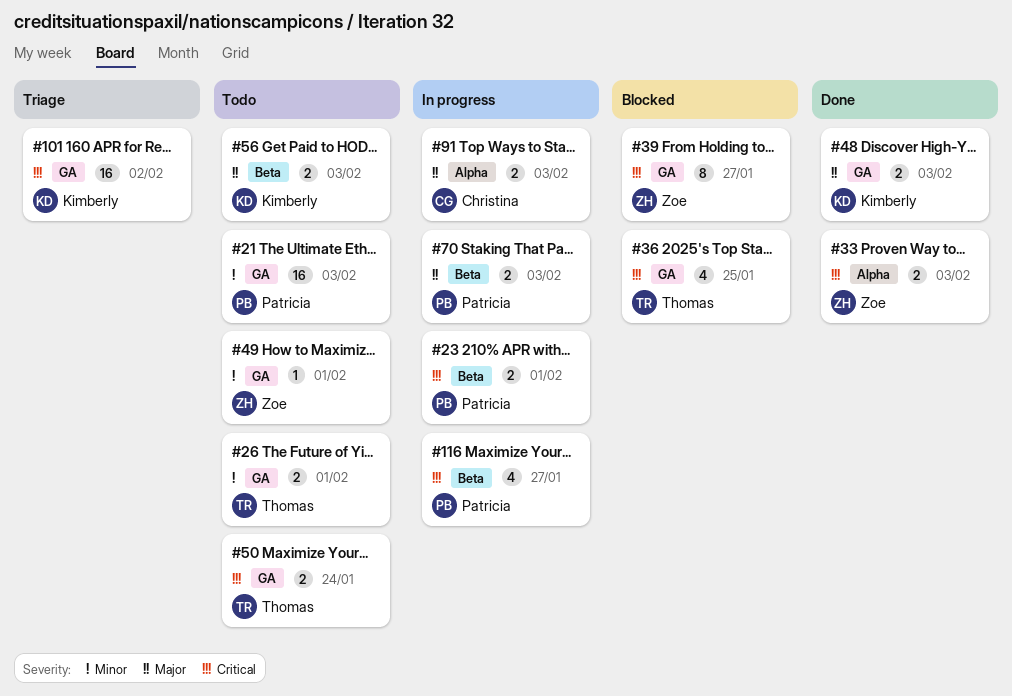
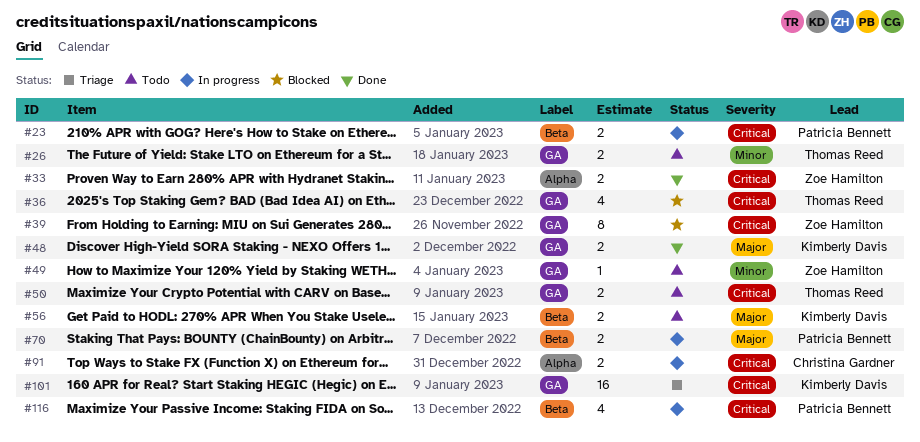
#21: present -> none
#91, priority: Major -> Critical

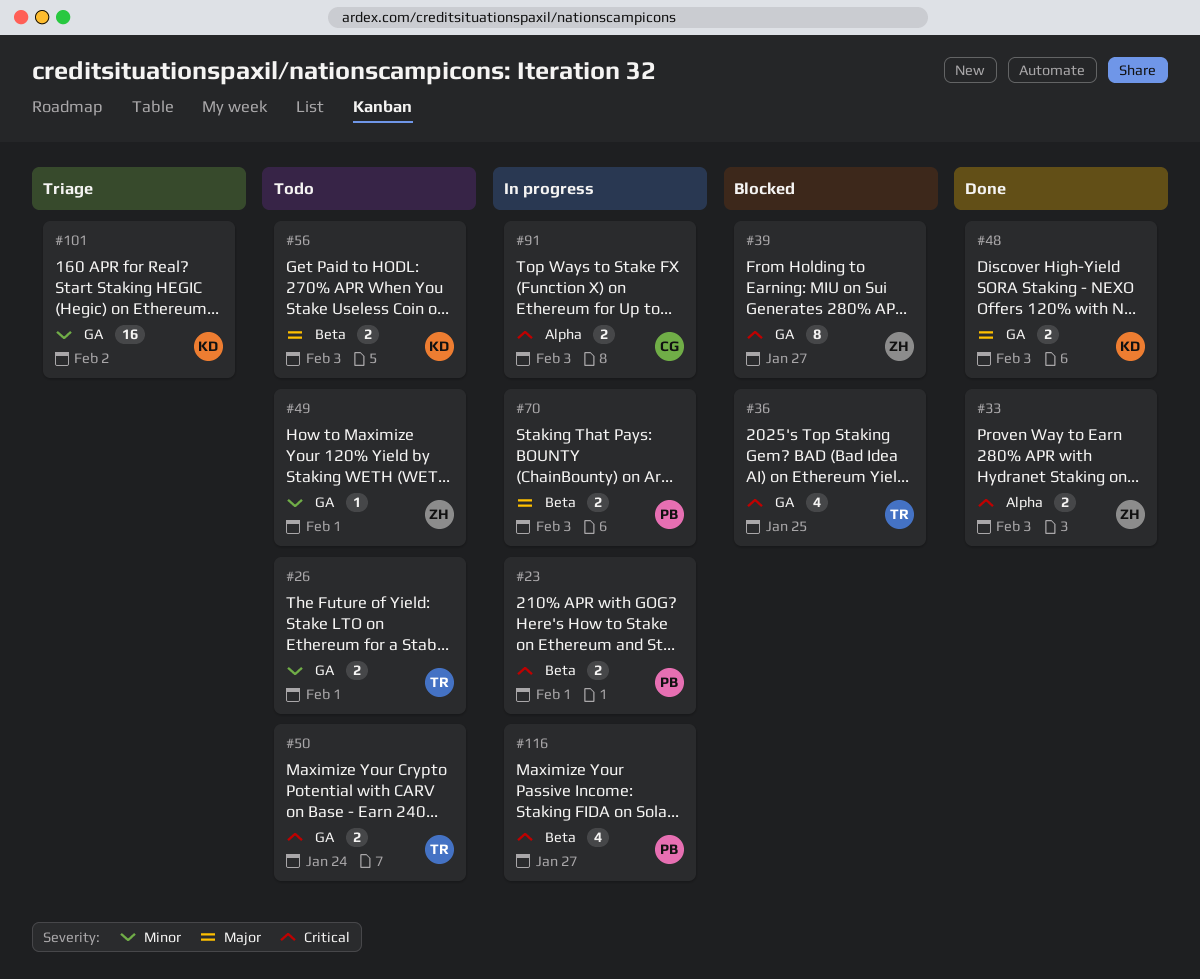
#101, priority: Critical -> Minor

